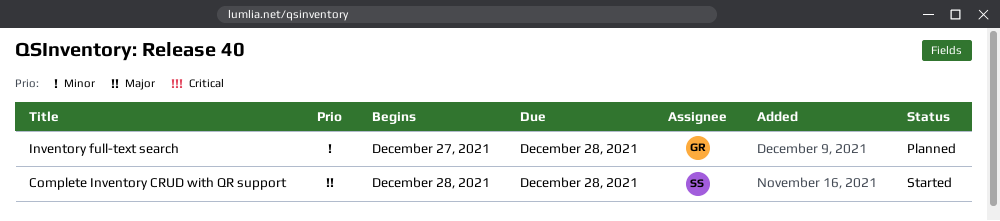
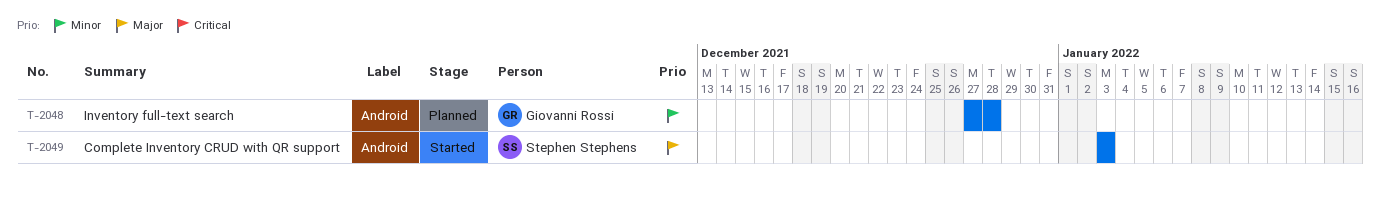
Complete Inventory CRUD with QR support, start: Dec 28 -> Jan 3
Complete Inventory CRUD with QR support, due: Dec 28 -> Jan 3

